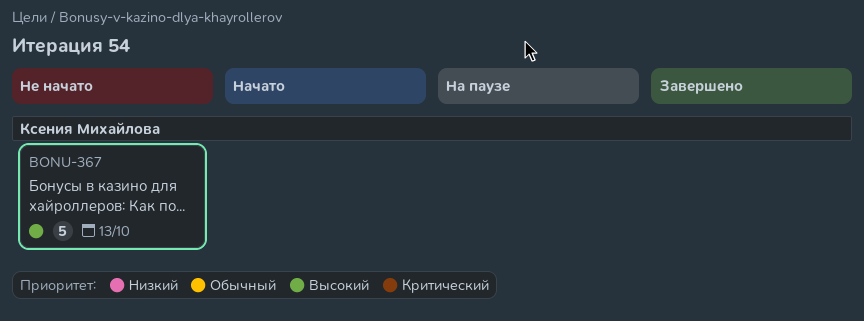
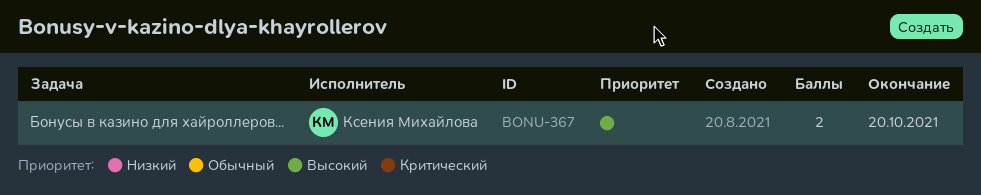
BONU-367, estimate: 5 -> 2
BONU-367, due: Oct 13 -> Oct 20

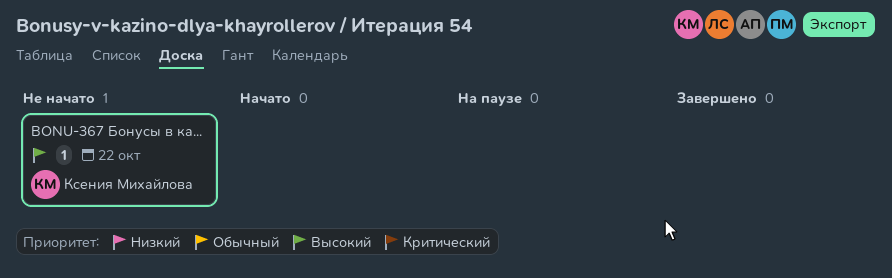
BONU-367, estimate: 2 -> 1
BONU-367, due: Oct 20 -> Oct 22

